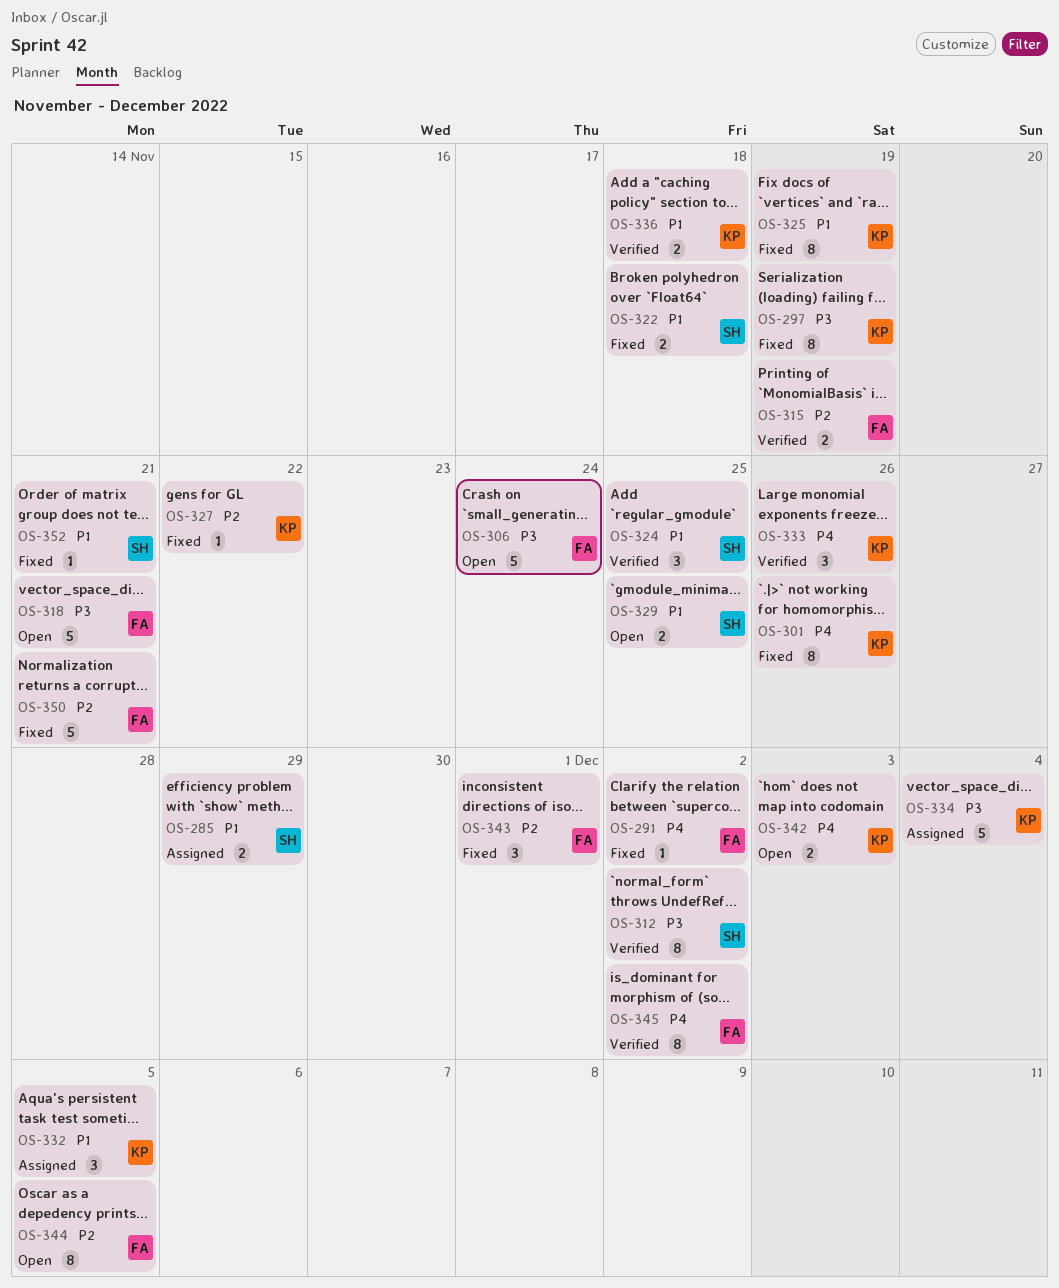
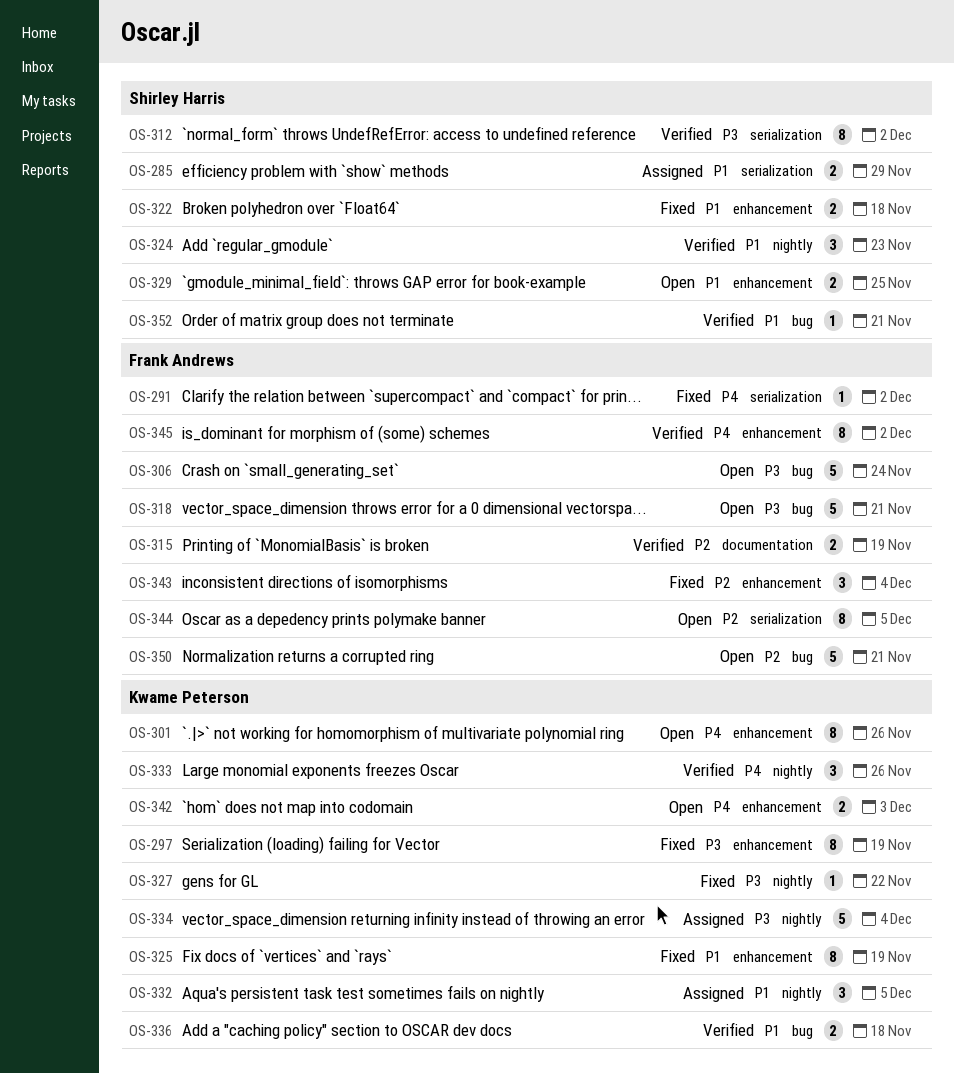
OS-301, status: Fixed -> Open
OS-324, due: Nov 25 -> Nov 23
OS-327, priority: P2 -> P3
OS-343, due: Dec 1 -> Dec 4
OS-350, status: Fixed -> Open
OS-352, status: Fixed -> Verified

